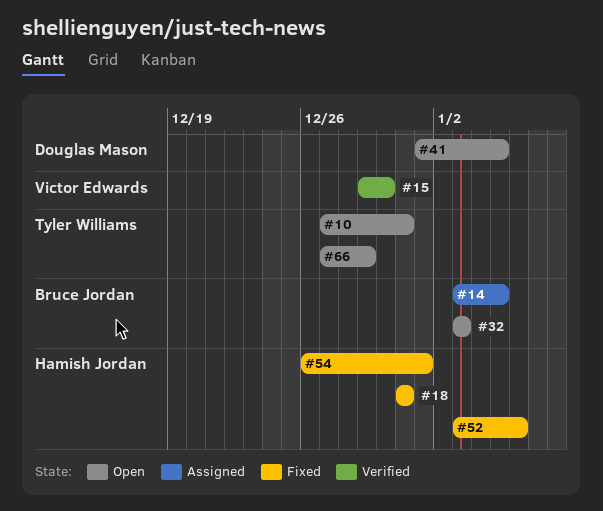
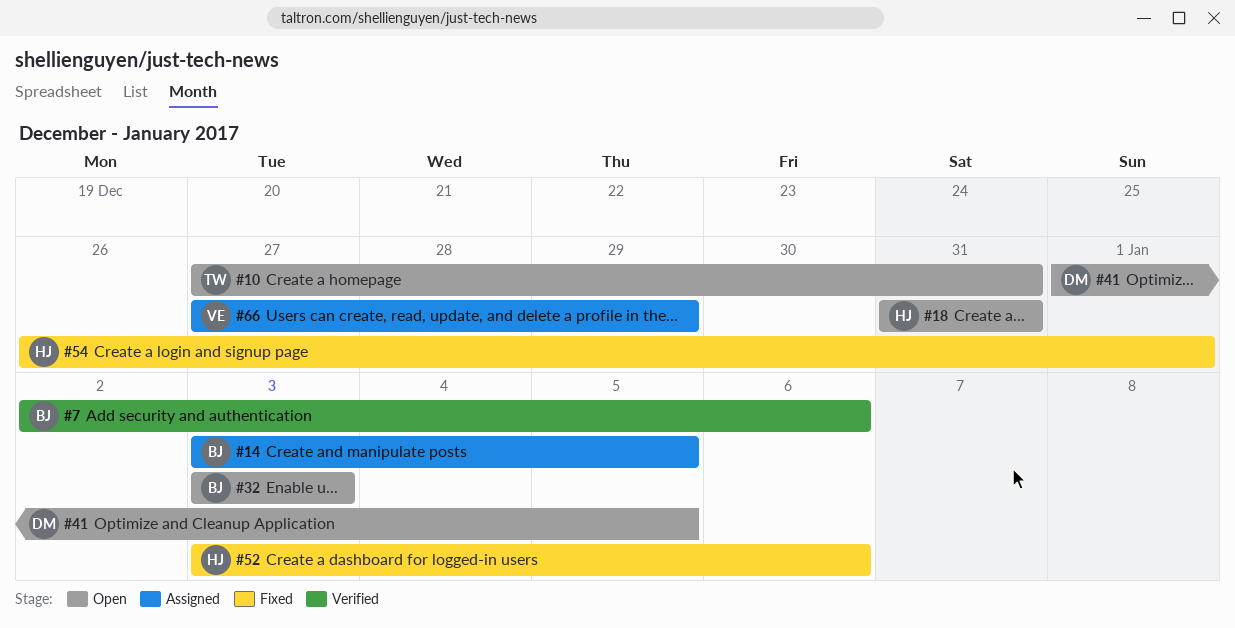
#7: none -> present
#15: present -> none
#18, status: Fixed -> Open
#66, status: Open -> Assigned
#66, owner: Tyler Williams -> Victor Edwards

